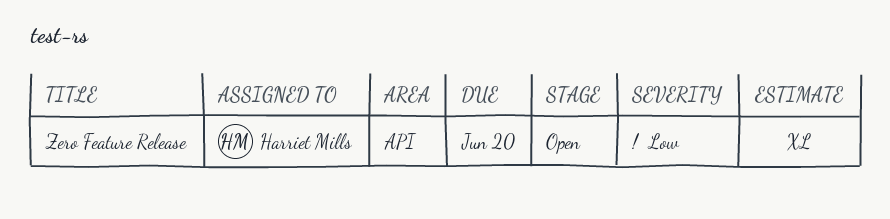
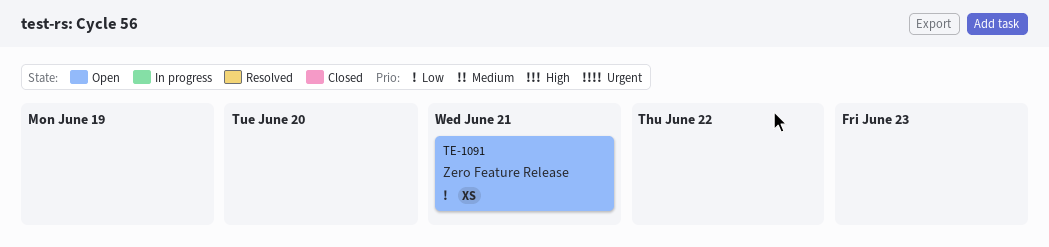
Zero Feature Release, estimate: XL -> XS
Zero Feature Release, due: Jun 20 -> Jun 21

